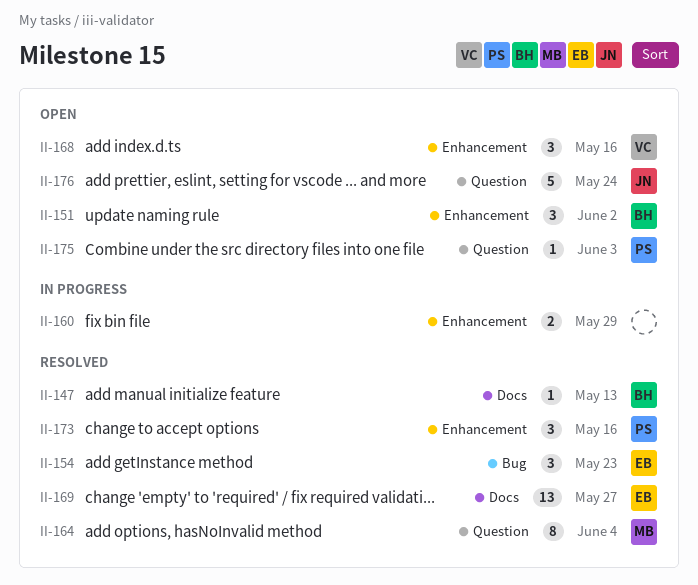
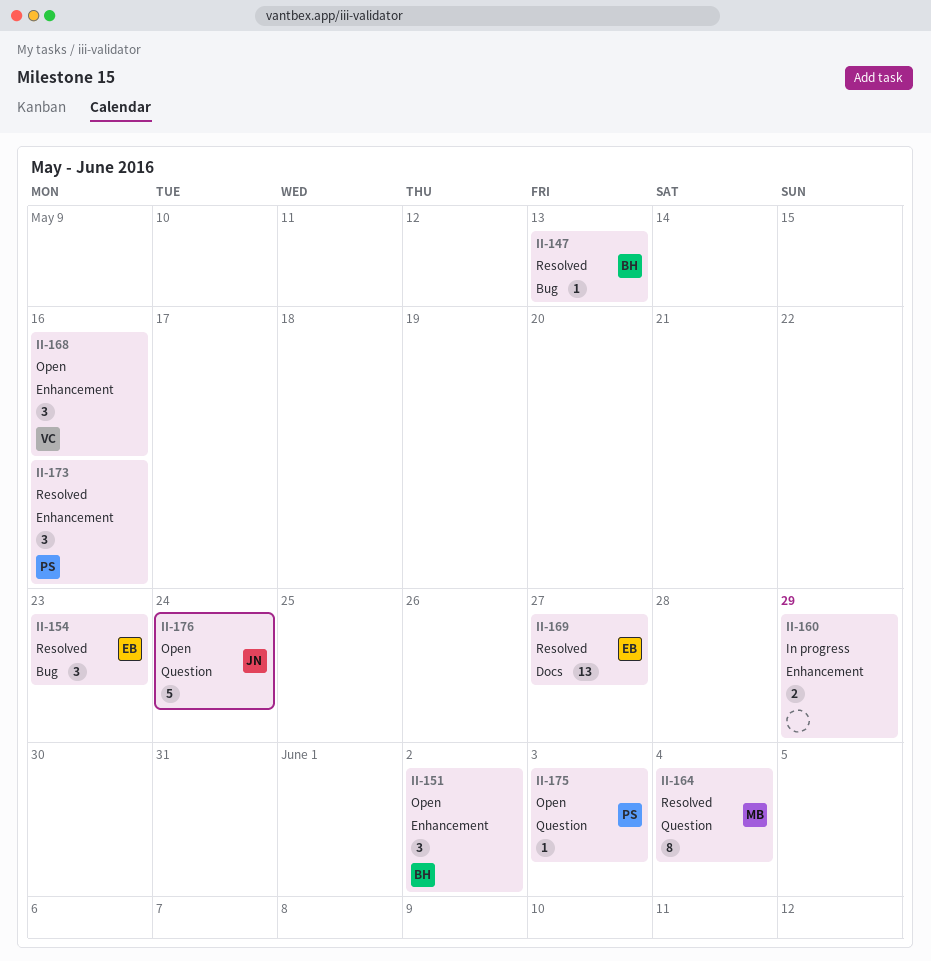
II-147, label: Docs -> Bug

